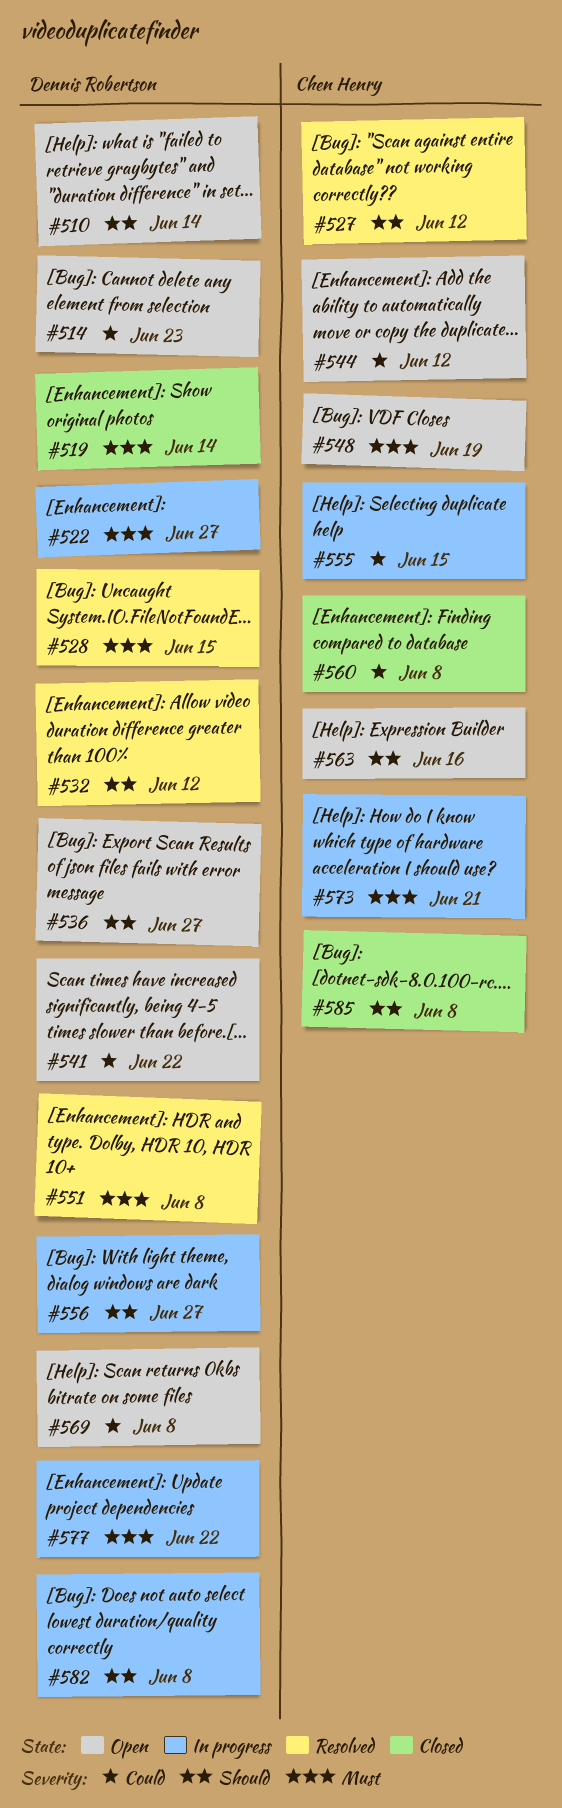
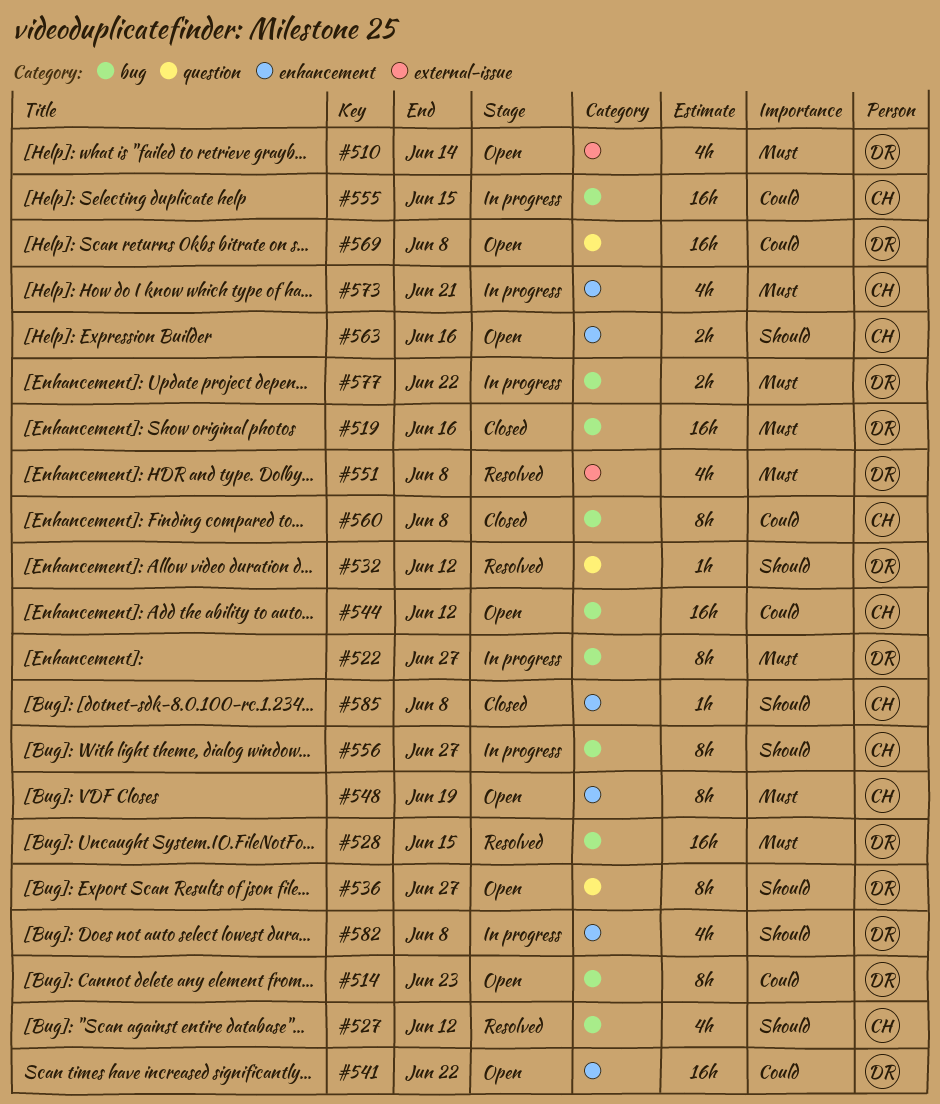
#510, priority: Should -> Must
#519, due: Jun 14 -> Jun 16
#556, owner: Dennis Robertson -> Chen Henry

